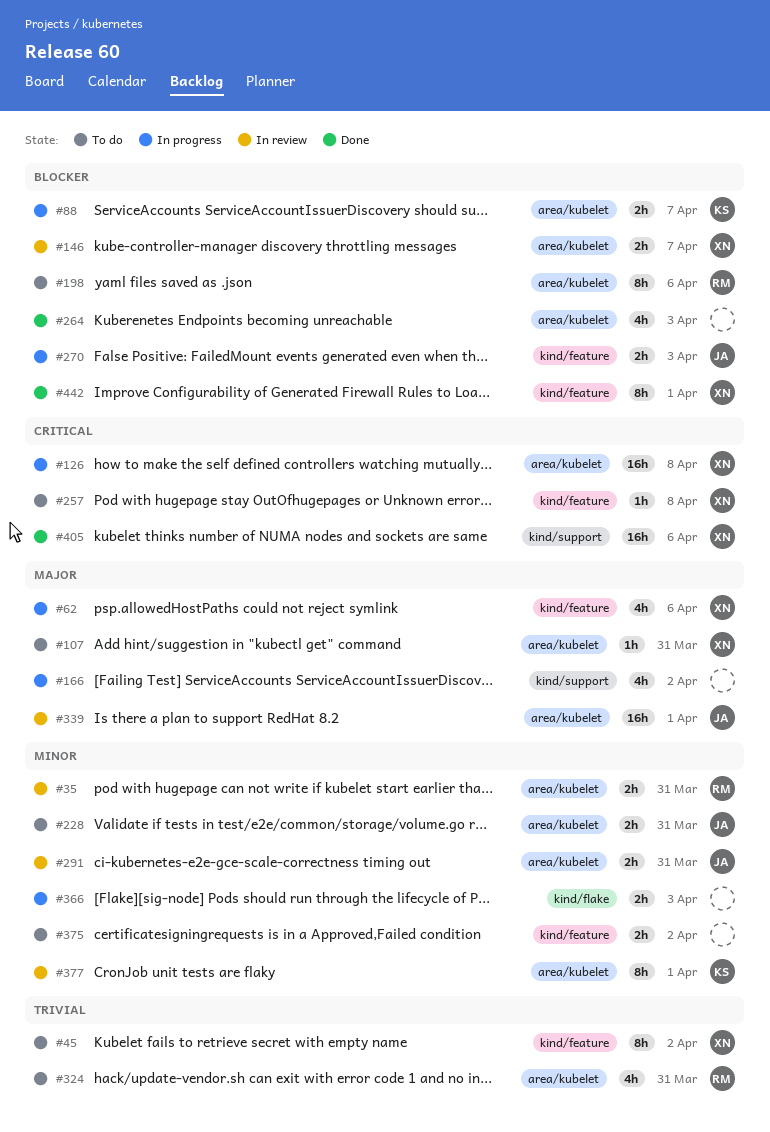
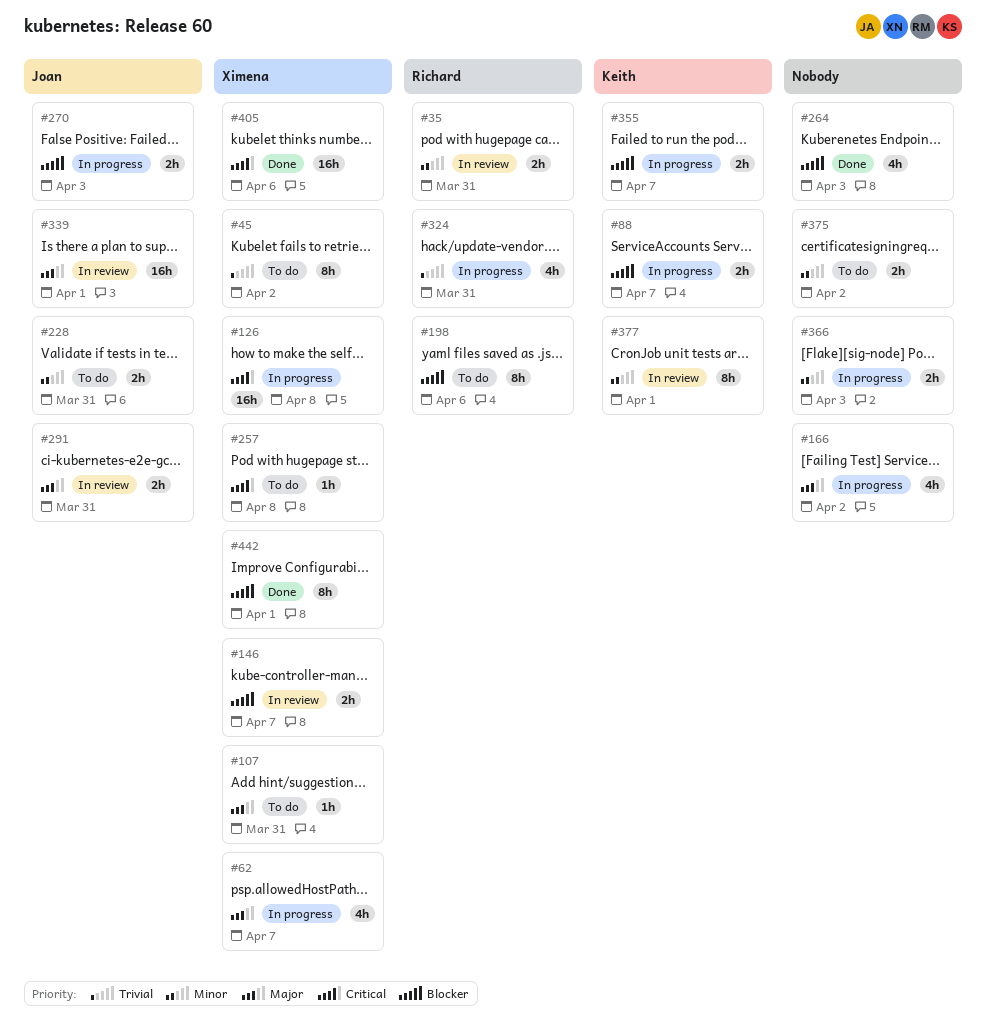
#62, due: Apr 6 -> Apr 7
#291, priority: Minor -> Major
#324, status: To do -> In progress
#355: none -> present

